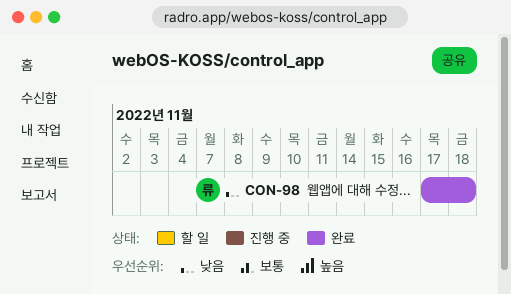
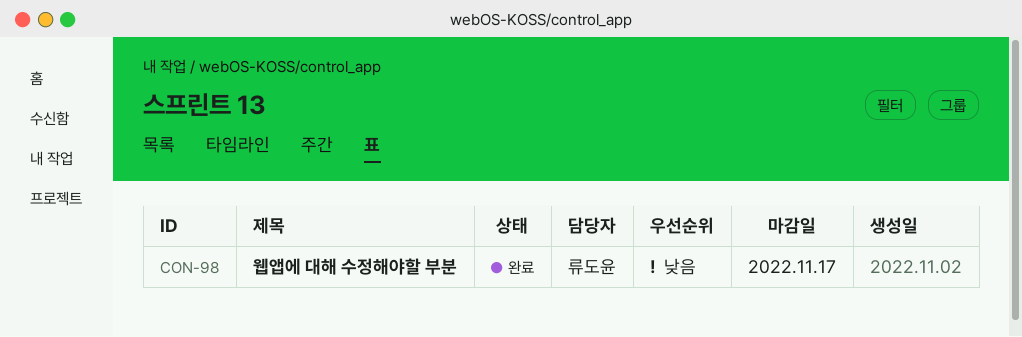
CON-98, due: Nov 18 -> Nov 17

